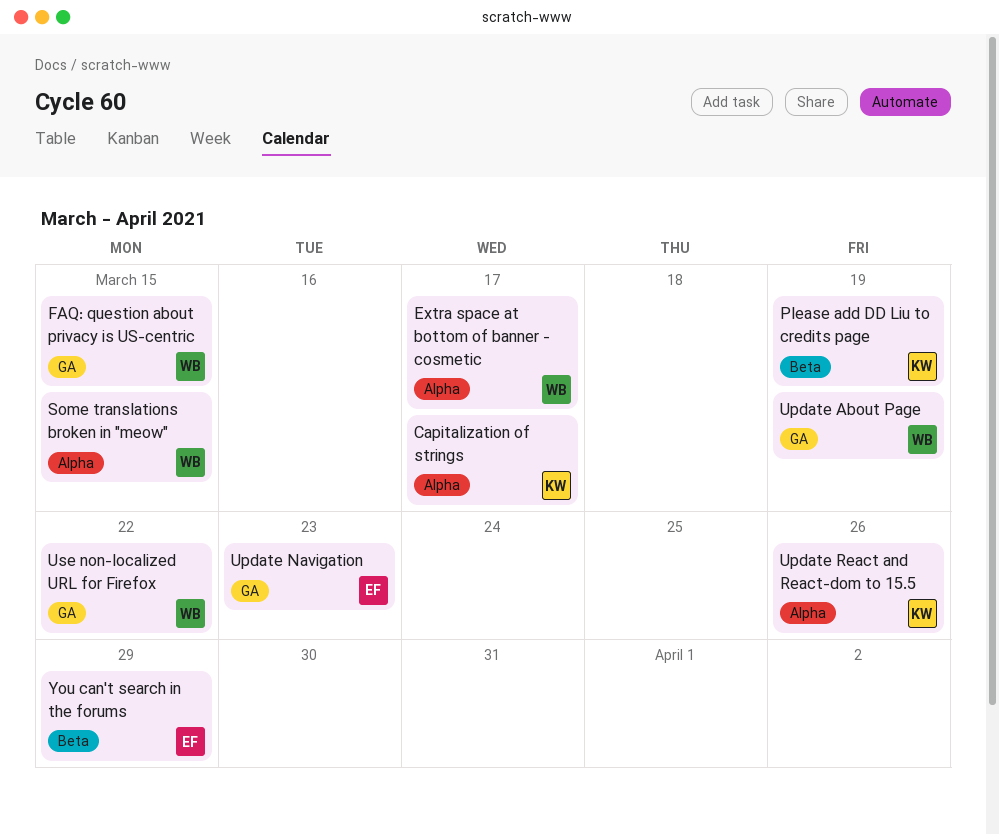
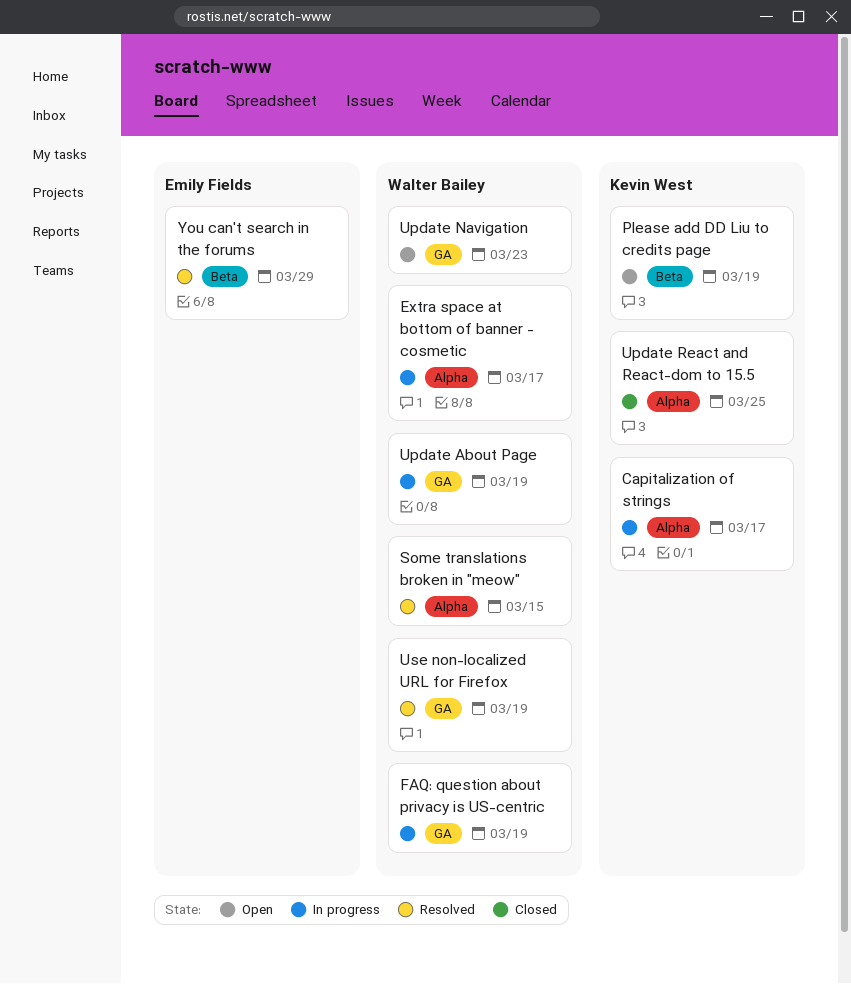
FAQ: question about privacy is US-centric, due: Mar 15 -> Mar 19
Update Navigation, owner: Emily Fields -> Walter Bailey
Update React and React-dom to 15.5, due: Mar 26 -> Mar 25
Use non-localized URL for Firefox, due: Mar 22 -> Mar 19

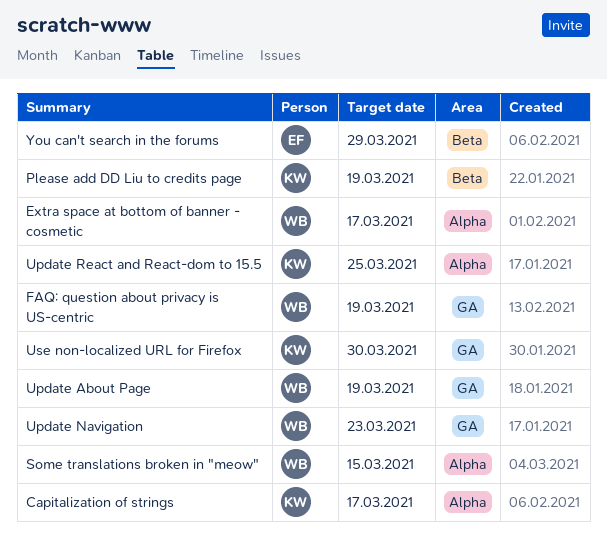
Use non-localized URL for Firefox, owner: Walter Bailey -> Kevin West
Use non-localized URL for Firefox, due: Mar 19 -> Mar 30

